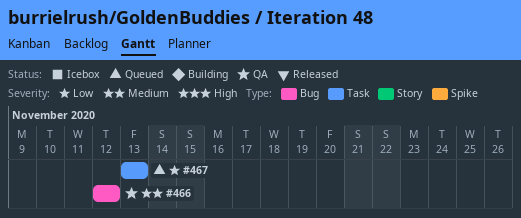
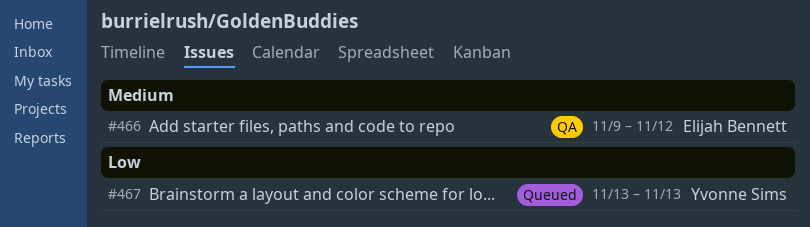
#466, start: Nov 12 -> Nov 9

